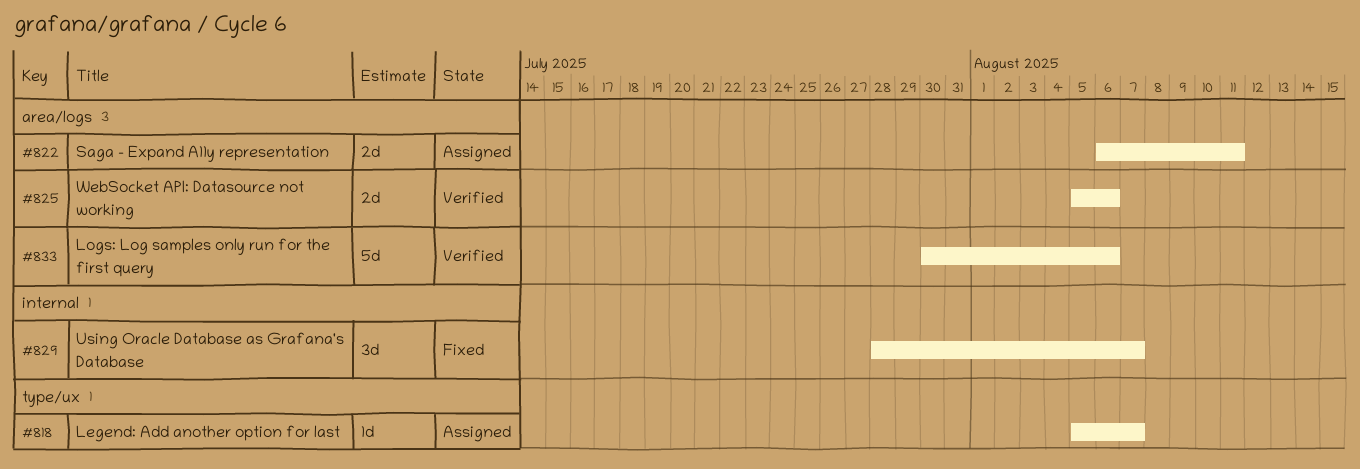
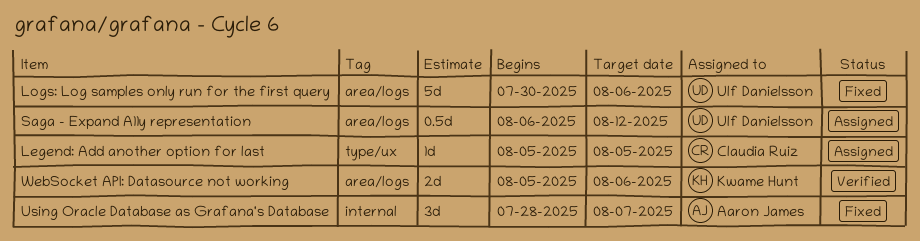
Legend: Add another option for last, due: Aug 7 -> Aug 5
Logs: Log samples only run for the first query, status: Verified -> Fixed
Saga - Expand A11y representation, estimate: 2d -> 0.5d
Saga - Expand A11y representation, due: Aug 11 -> Aug 12

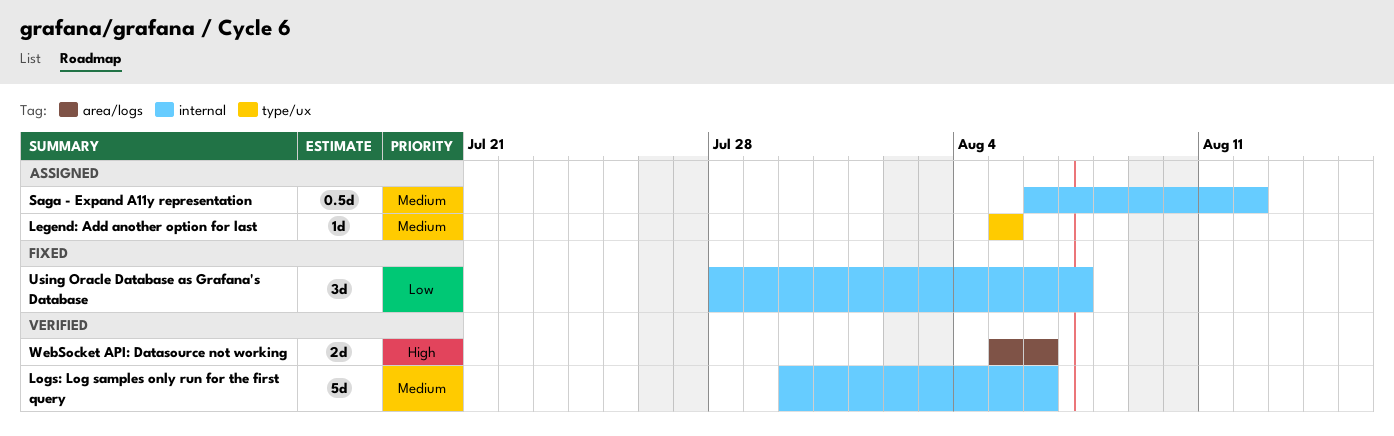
Logs: Log samples only run for the first query, status: Fixed -> Verified
Logs: Log samples only run for the first query, label: area/logs -> internal
Saga - Expand A11y representation, label: area/logs -> internal

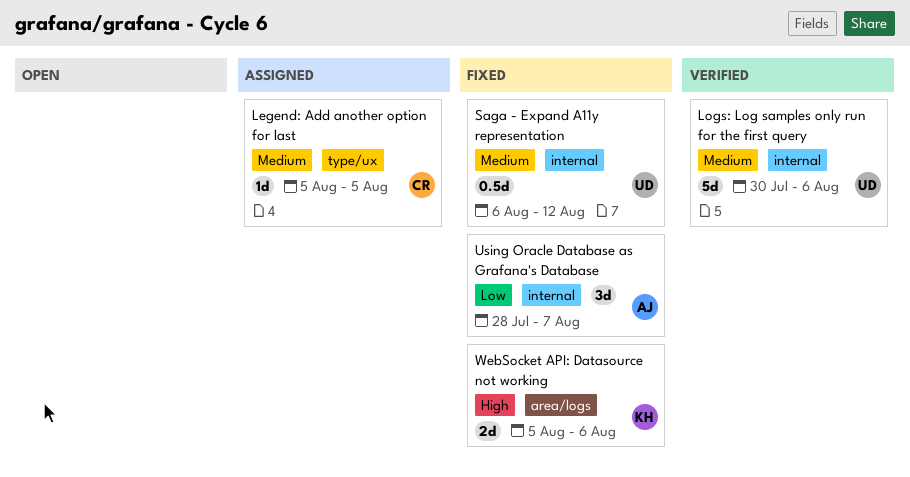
Saga - Expand A11y representation, status: Assigned -> Fixed
WebSocket API: Datasource not working, status: Verified -> Fixed

